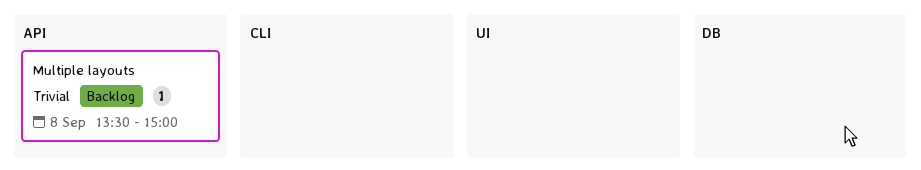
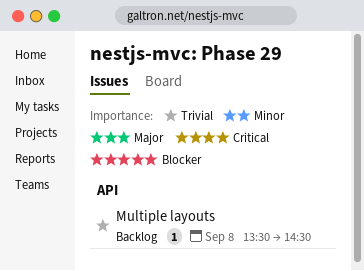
Multiple layouts, ends: 15:00 -> 14:30

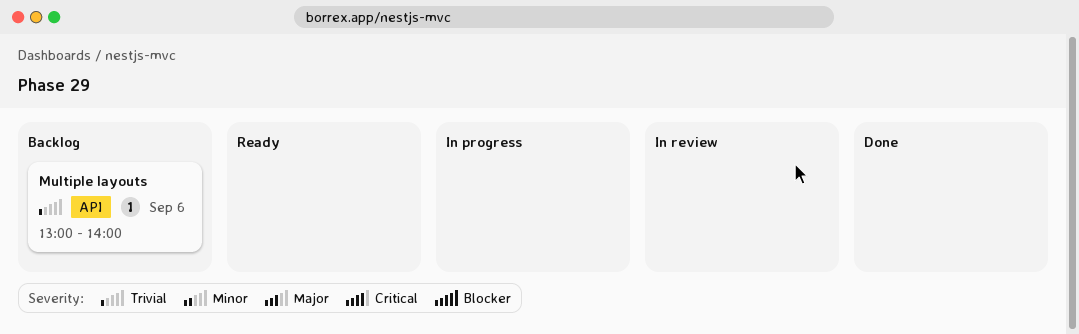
Multiple layouts, day: Sep 8 -> Sep 6
Multiple layouts, begins: 13:30 -> 13:00
Multiple layouts, ends: 14:30 -> 14:00

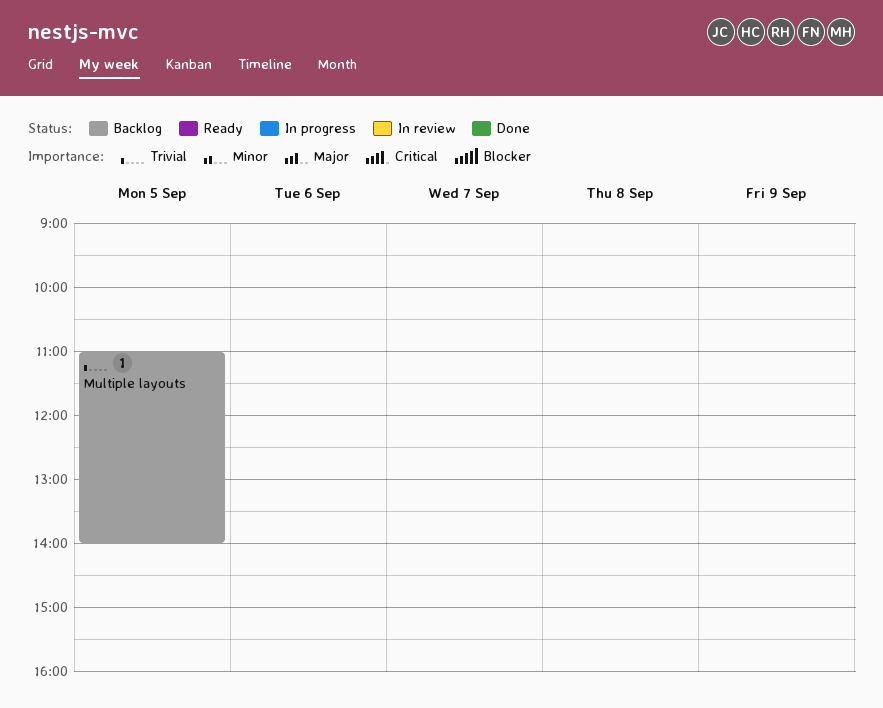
Multiple layouts, day: Sep 6 -> Sep 5
Multiple layouts, begins: 13:00 -> 11:00

